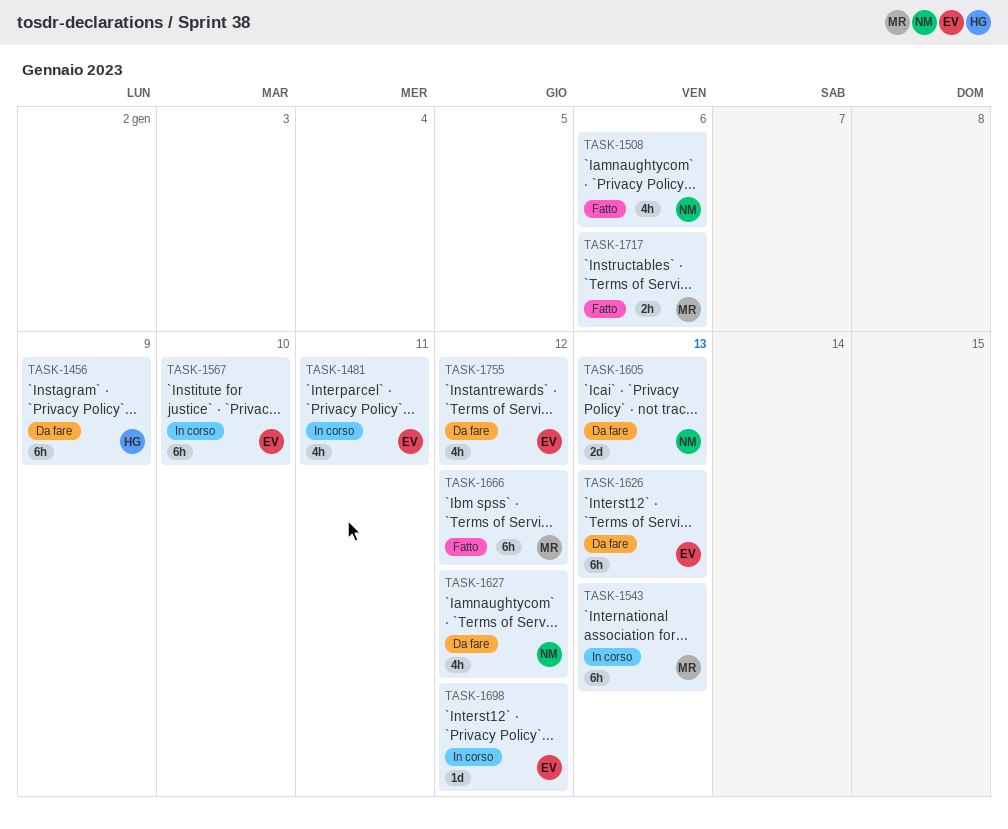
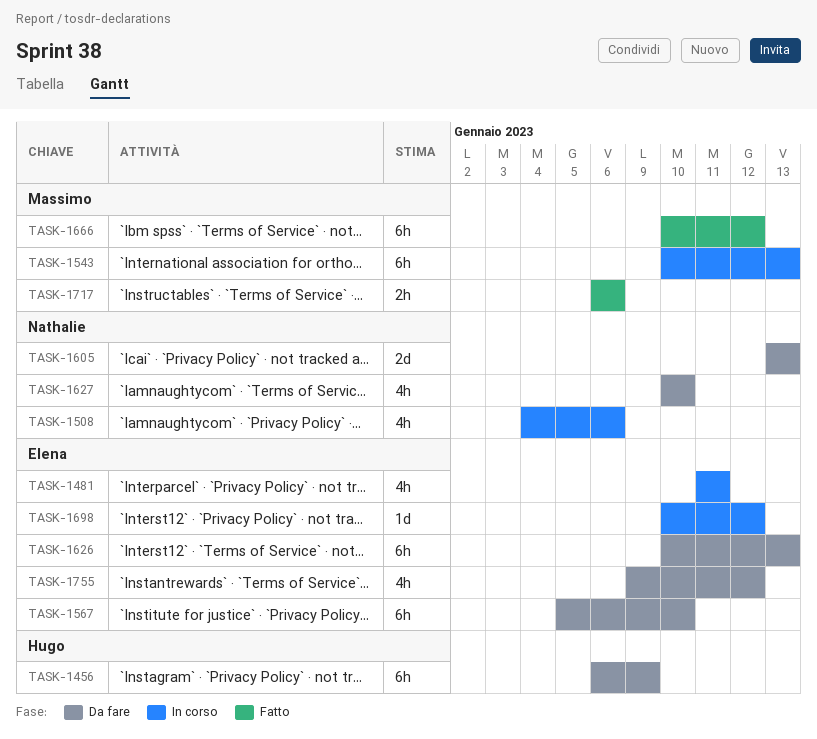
TASK-1508, status: Fatto -> In corso
TASK-1567, status: In corso -> Da fare
TASK-1627, due: Jan 12 -> Jan 10

